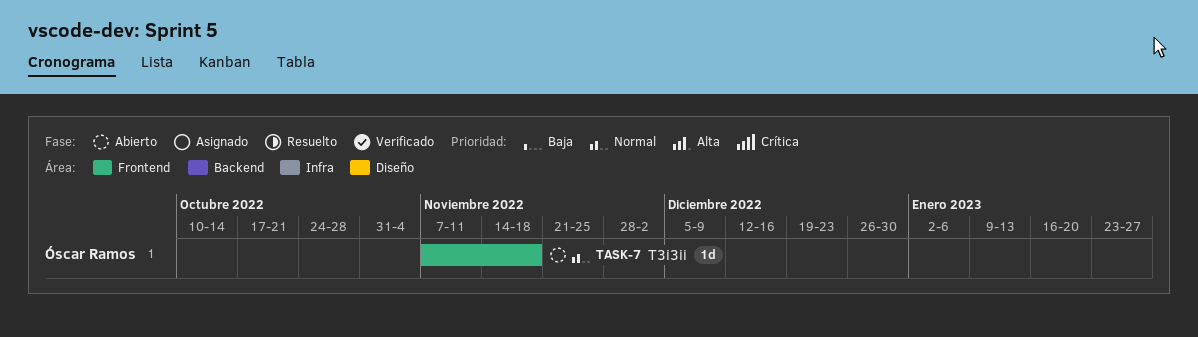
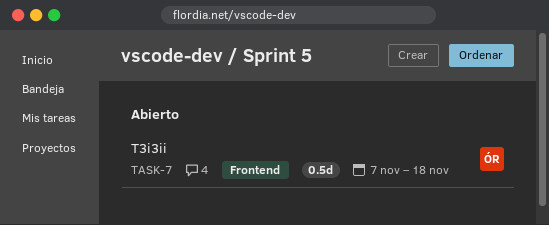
TASK-7, estimate: 1d -> 0.5d

